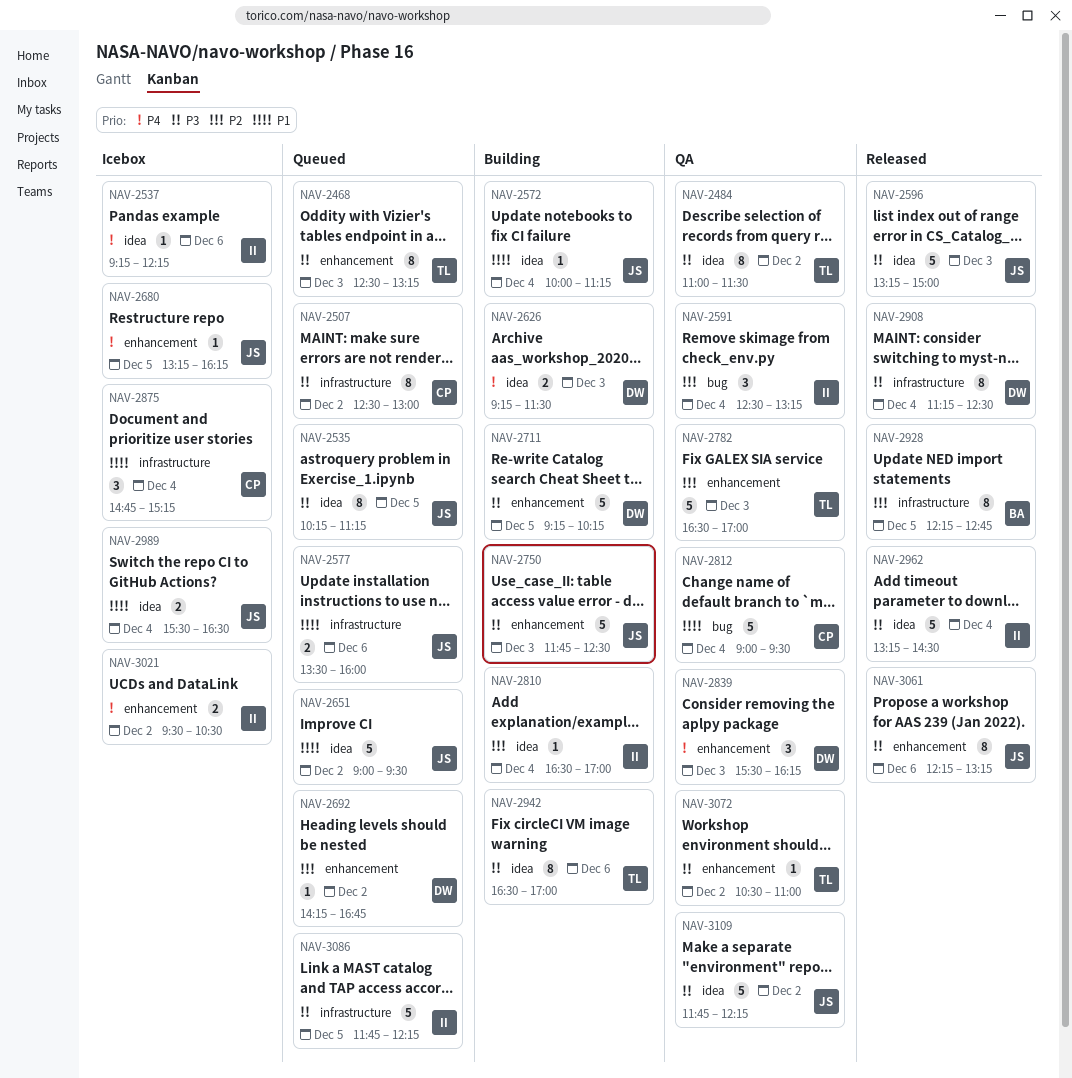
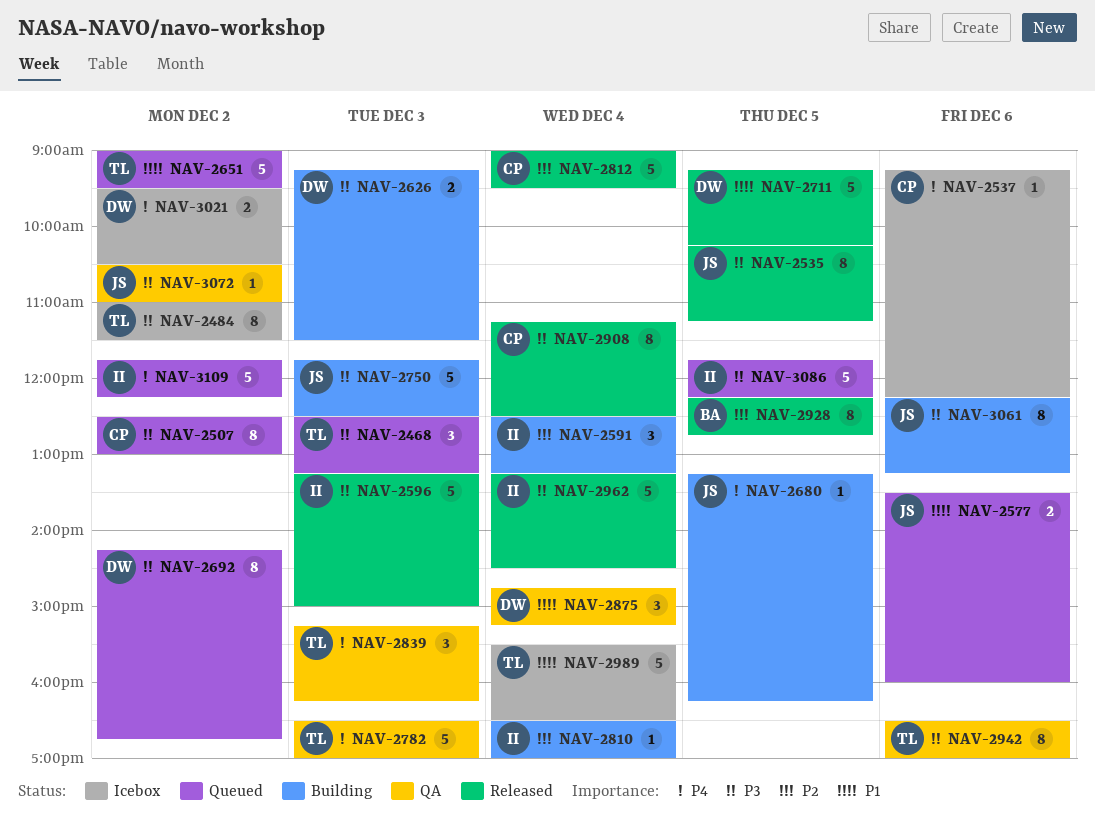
NAV-2468, estimate: 8 -> 3
NAV-2484, status: QA -> Icebox
NAV-2535, status: Queued -> Released
NAV-2537, owner: II -> CP
NAV-2572: present -> none
NAV-2591, status: QA -> Building
NAV-2596, owner: JS -> II
NAV-2626, priority: P4 -> P3
NAV-2651, owner: JS -> TL
NAV-2680, status: Icebox -> Building
NAV-2692, priority: P2 -> P3
NAV-2692, estimate: 1 -> 8
NAV-2711, status: Building -> Released
NAV-2711, priority: P3 -> P1
NAV-2782, priority: P2 -> P4
NAV-2812, status: QA -> Released
NAV-2812, priority: P1 -> P2
NAV-2839, owner: DW -> TL
NAV-2839, begins: 15:30 -> 15:15
NAV-2875, status: Icebox -> QA
NAV-2875, owner: CP -> DW
NAV-2908, owner: DW -> CP
NAV-2942, status: Building -> QA
NAV-2989, owner: JS -> TL
NAV-2989, estimate: 2 -> 5
NAV-3021, owner: II -> DW
NAV-3061, status: Released -> Building
NAV-3072, owner: TL -> JS
NAV-3109, status: QA -> Queued
NAV-3109, owner: JS -> II
NAV-3109, priority: P3 -> P4

